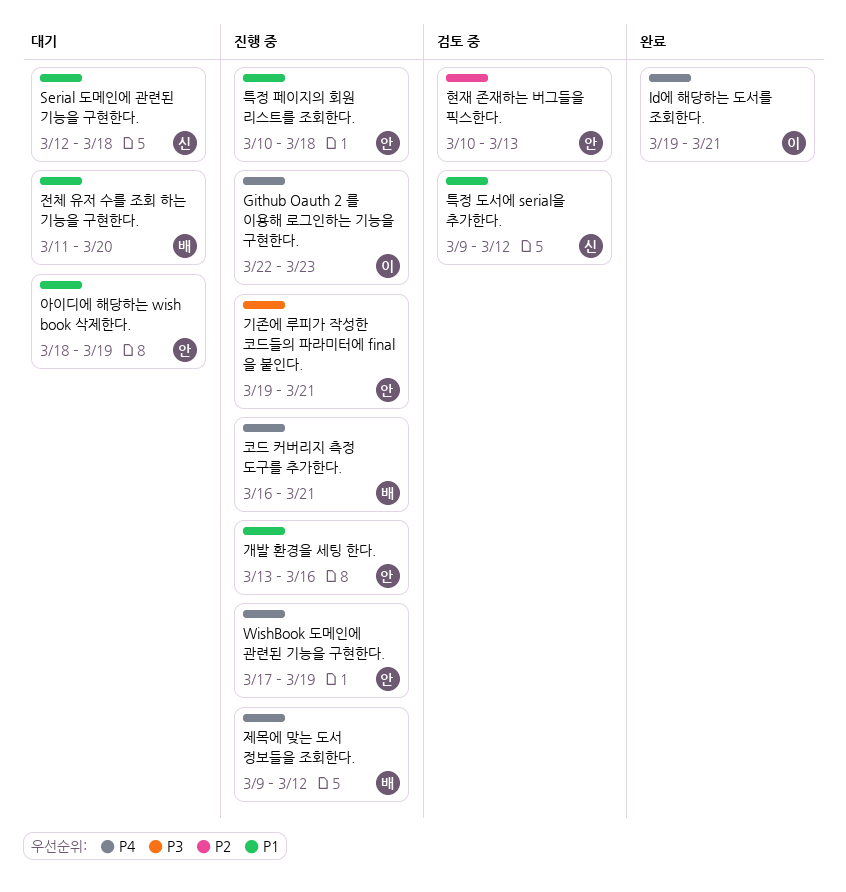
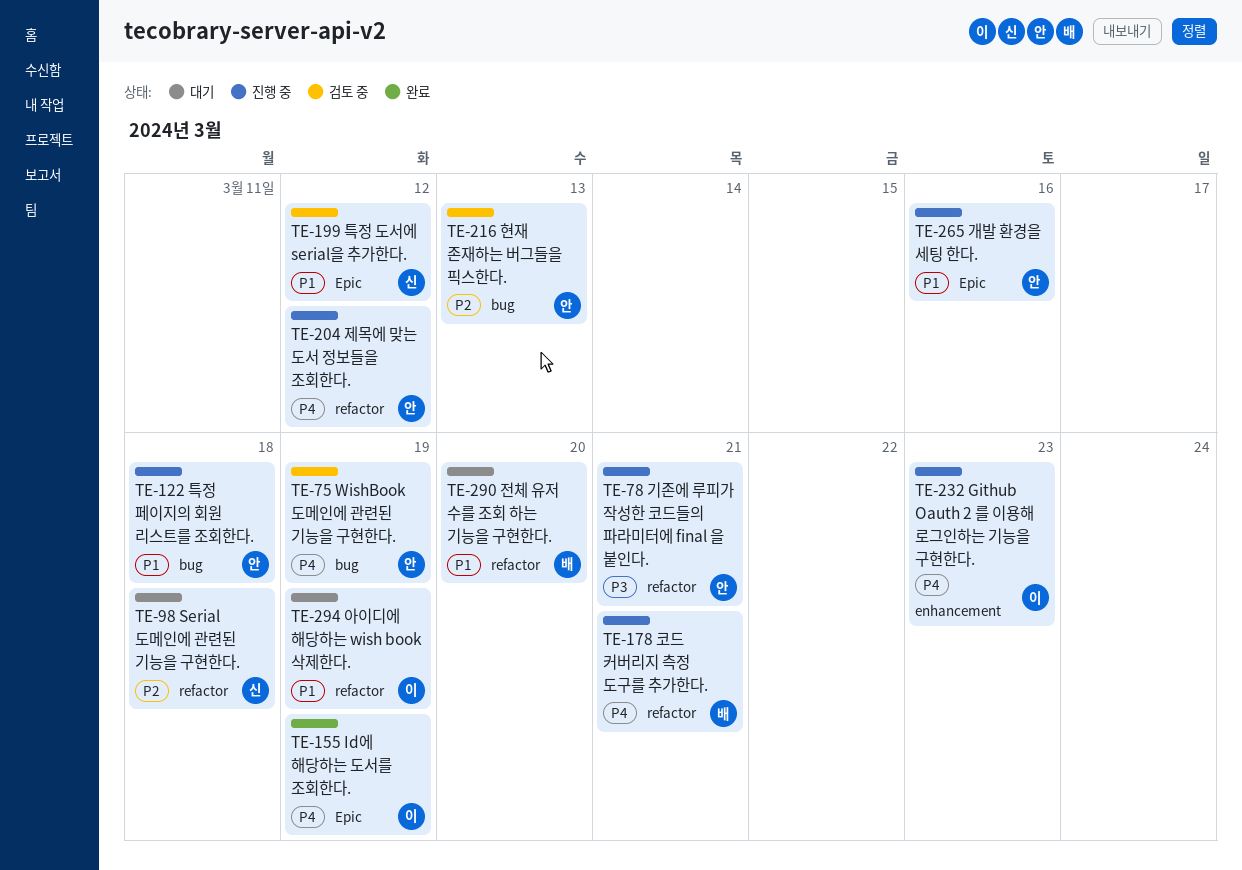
Id에 해당하는 도서를 조회한다., due: Mar 21 -> Mar 19
Serial 도메인에 관련된 기능을 구현한다., priority: P1 -> P2
WishBook 도메인에 관련된 기능을 구현한다., status: 진행 중 -> 검토 중
아이디에 해당하는 wish book 삭제한다., owner: 안 -> 이
제목에 맞는 도서 정보들을 조회한다., owner: 배 -> 안

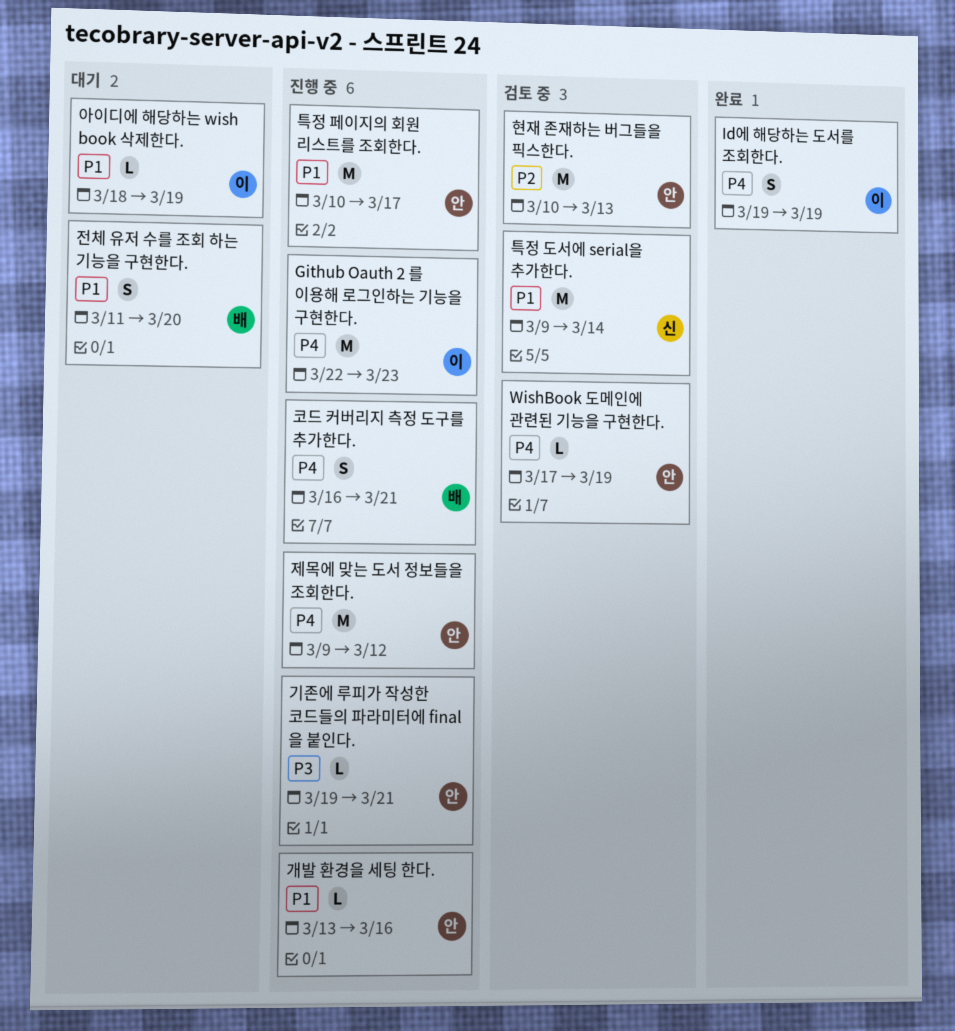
Serial 도메인에 관련된 기능을 구현한다.: present -> none
특정 도서에 serial을 추가한다., due: Mar 12 -> Mar 14
특정 페이지의 회원 리스트를 조회한다., due: Mar 18 -> Mar 17

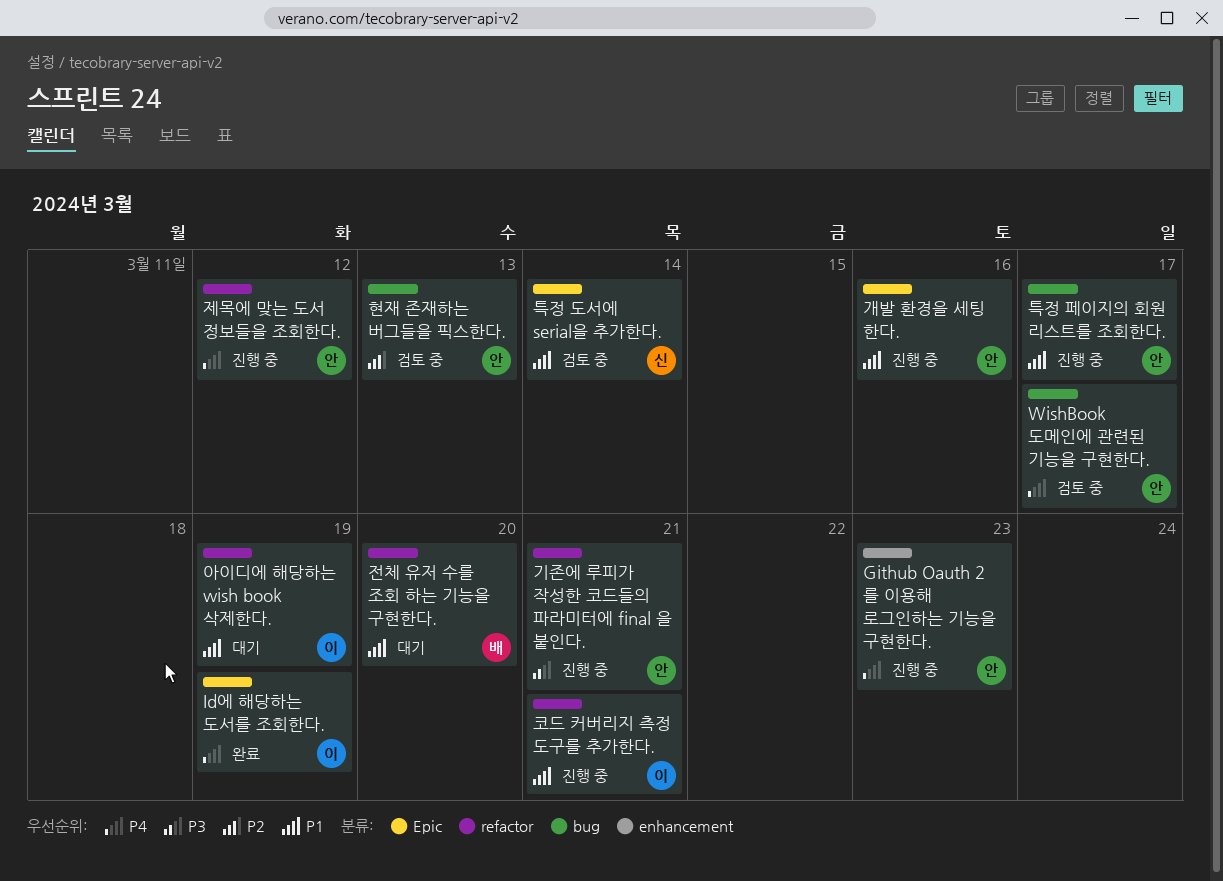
Github Oauth 2 를 이용해 로그인하는 기능을 구현한다., owner: 이 -> 안
WishBook 도메인에 관련된 기능을 구현한다., due: Mar 19 -> Mar 17
코드 커버리지 측정 도구를 추가한다., owner: 배 -> 이
코드 커버리지 측정 도구를 추가한다., priority: P4 -> P1

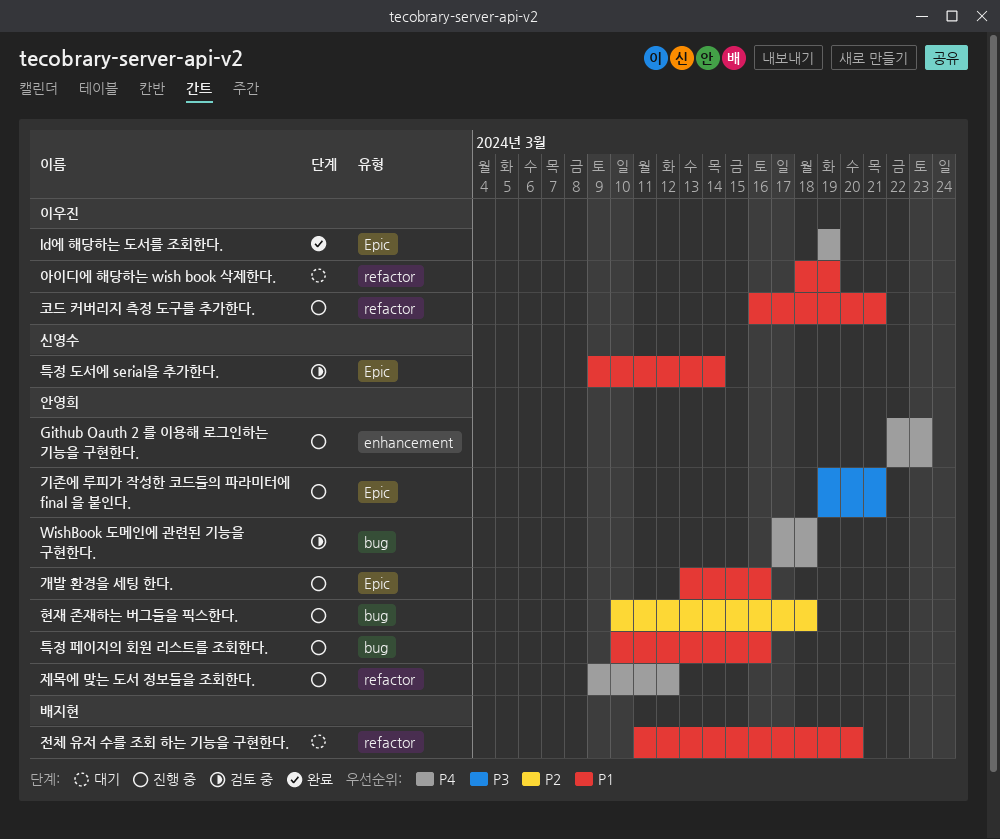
WishBook 도메인에 관련된 기능을 구현한다., due: Mar 17 -> Mar 18
기존에 루피가 작성한 코드들의 파라미터에 final 을 붙인다., label: refactor -> Epic
특정 페이지의 회원 리스트를 조회한다., due: Mar 17 -> Mar 16
현재 존재하는 버그들을 픽스한다., status: 검토 중 -> 진행 중
현재 존재하는 버그들을 픽스한다., due: Mar 13 -> Mar 18

